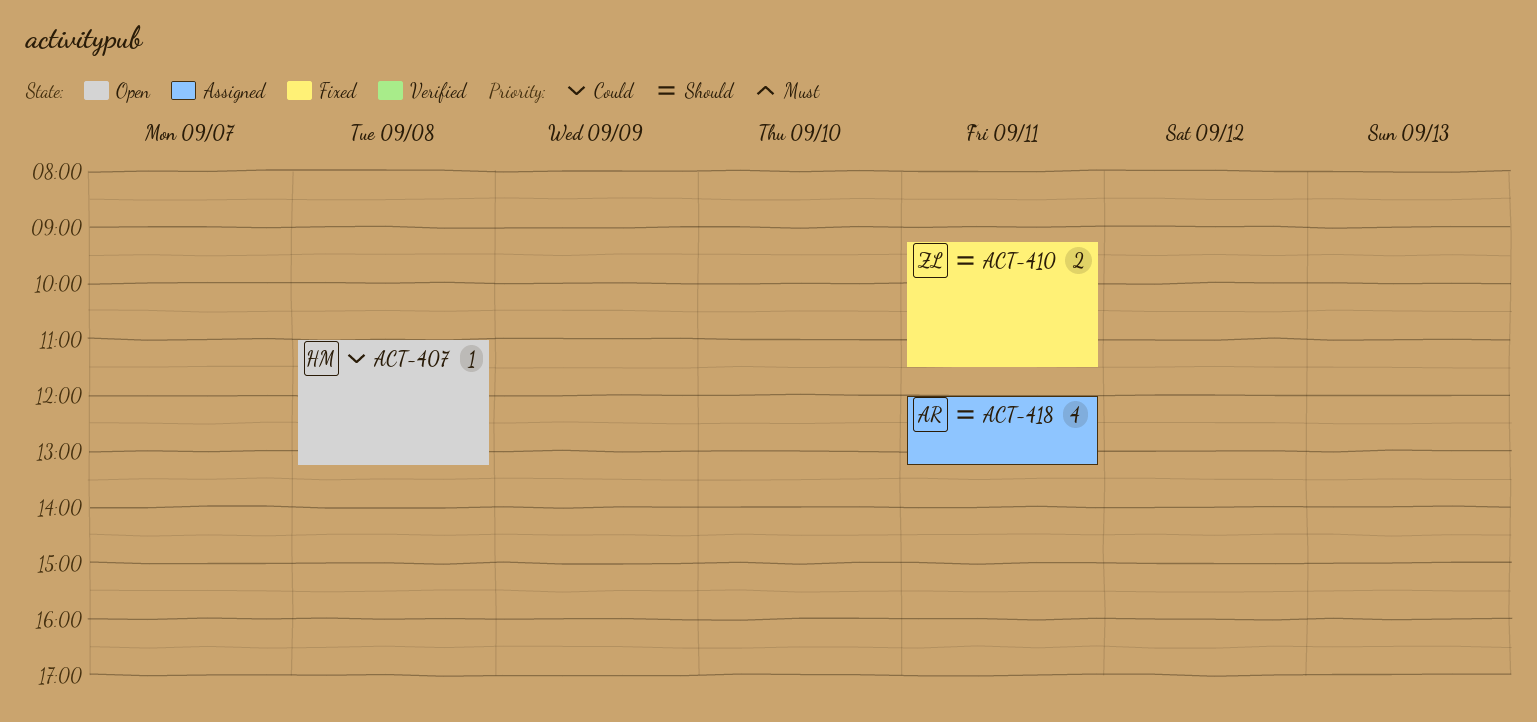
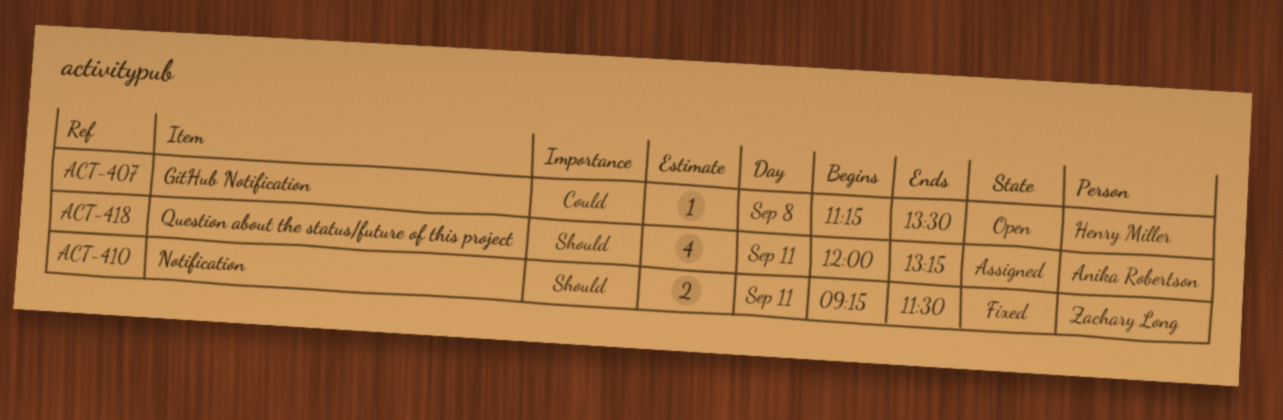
ACT-407, begins: 11:00 -> 11:15
ACT-407, ends: 13:15 -> 13:30

